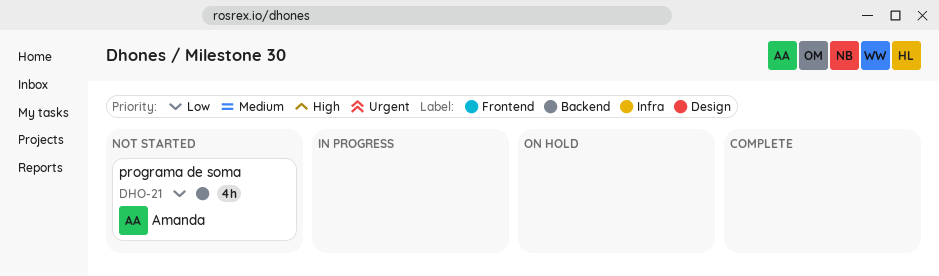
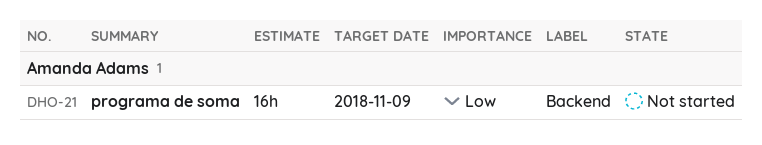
DHO-21, estimate: 4h -> 16h

